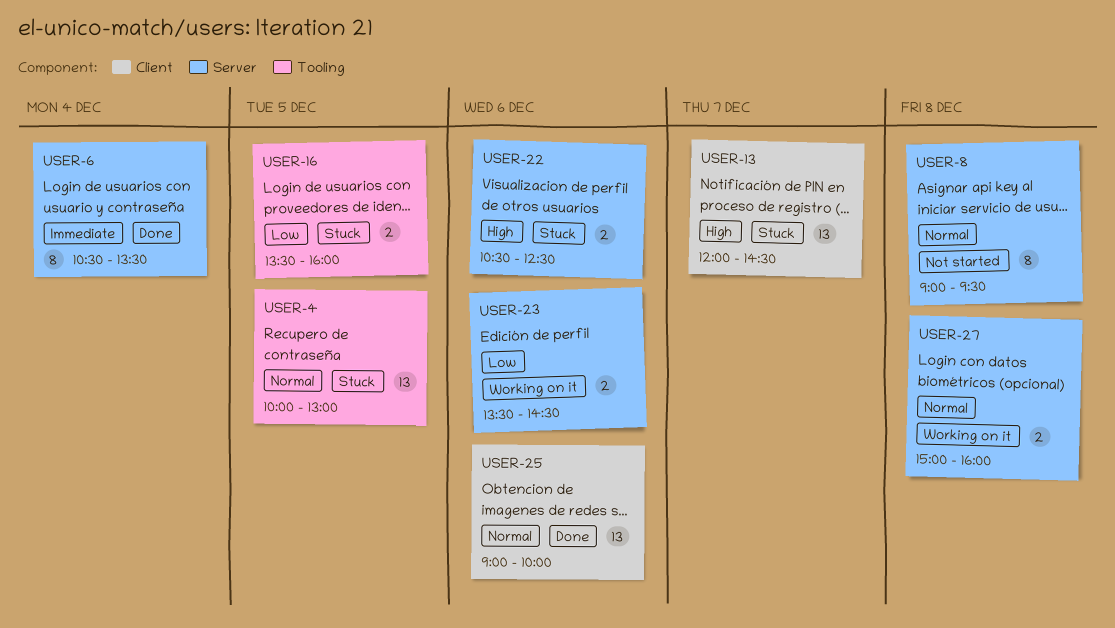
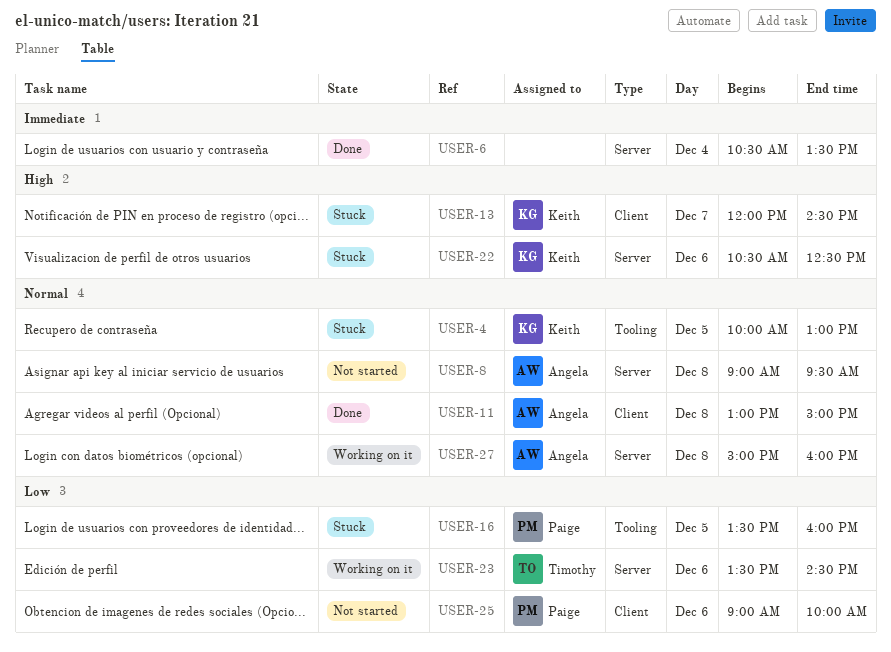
USER-11: none -> present
USER-25, status: Done -> Not started
USER-25, priority: Normal -> Low

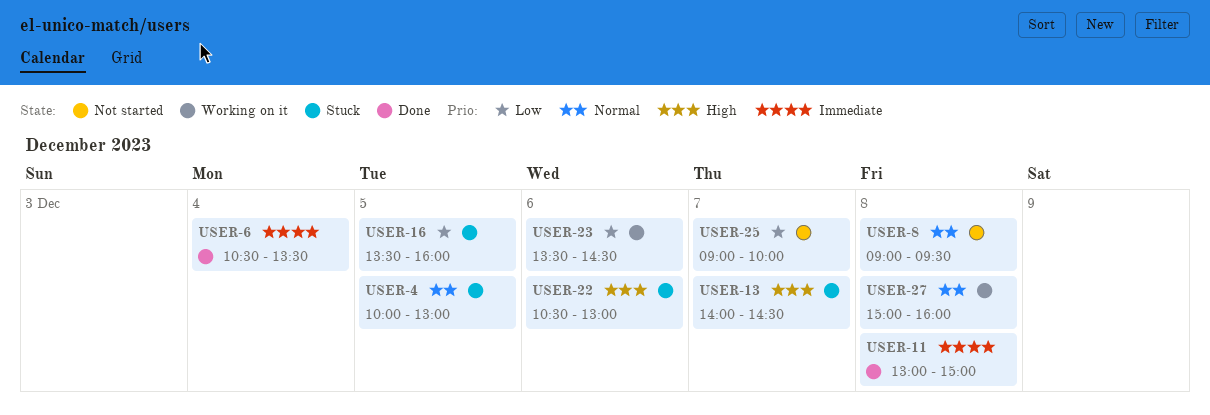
USER-11, priority: Normal -> Immediate
USER-13, begins: 12:00 -> 14:00
USER-22, ends: 12:30 -> 13:00
USER-25, day: Dec 6 -> Dec 7

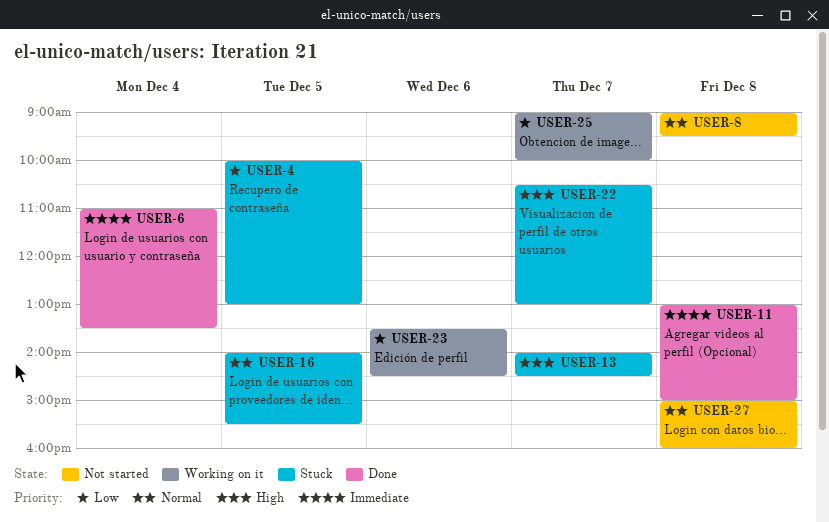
USER-4, priority: Normal -> Low
USER-6, begins: 10:30 -> 11:00
USER-16, priority: Low -> Normal
USER-16, begins: 13:30 -> 14:00
USER-16, ends: 16:00 -> 15:30
USER-22, day: Dec 6 -> Dec 7
USER-25, status: Not started -> Working on it
USER-27, status: Working on it -> Not started

